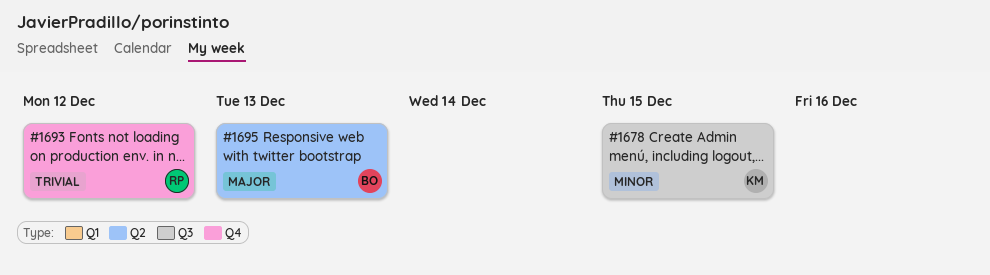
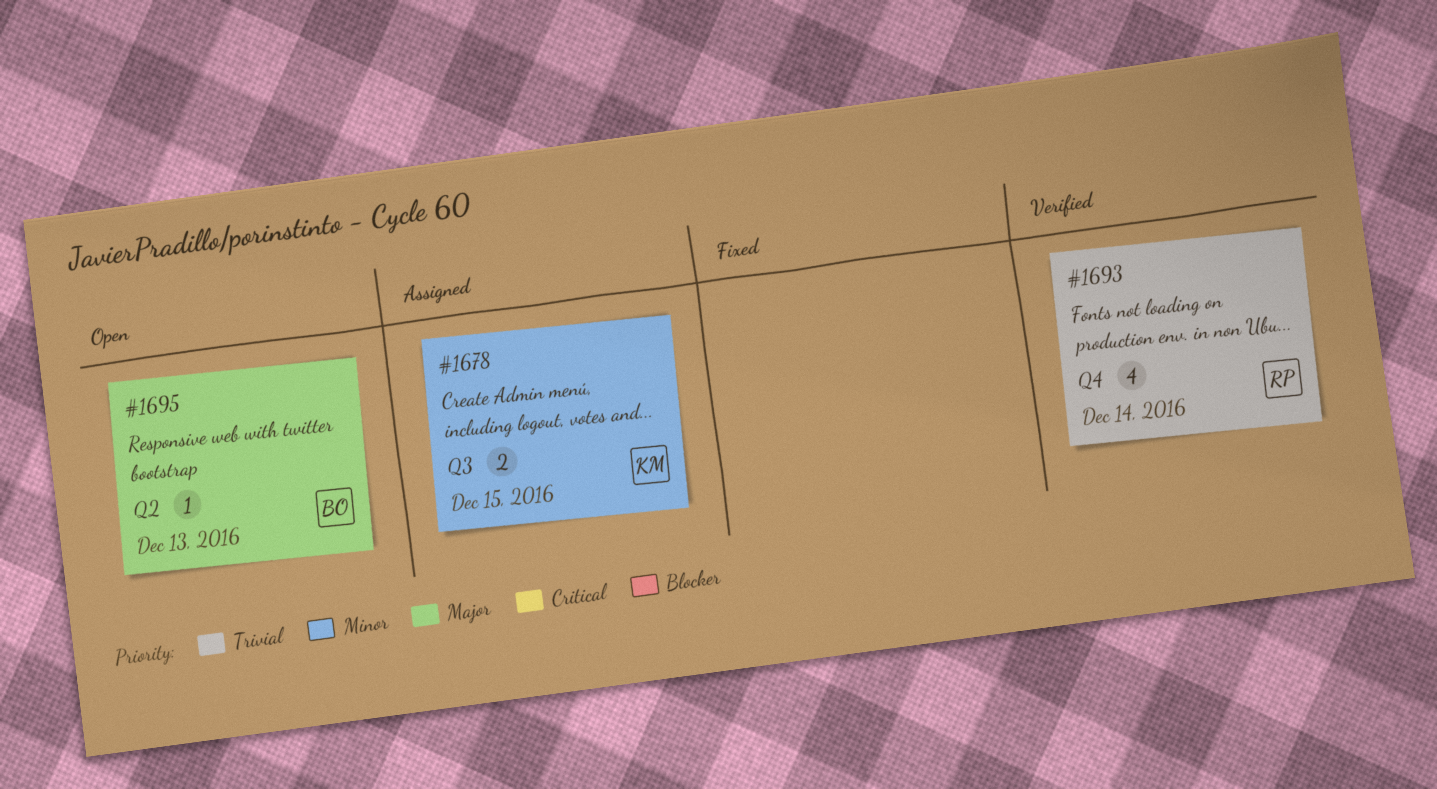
#1693, due: Dec 12 -> Dec 14

